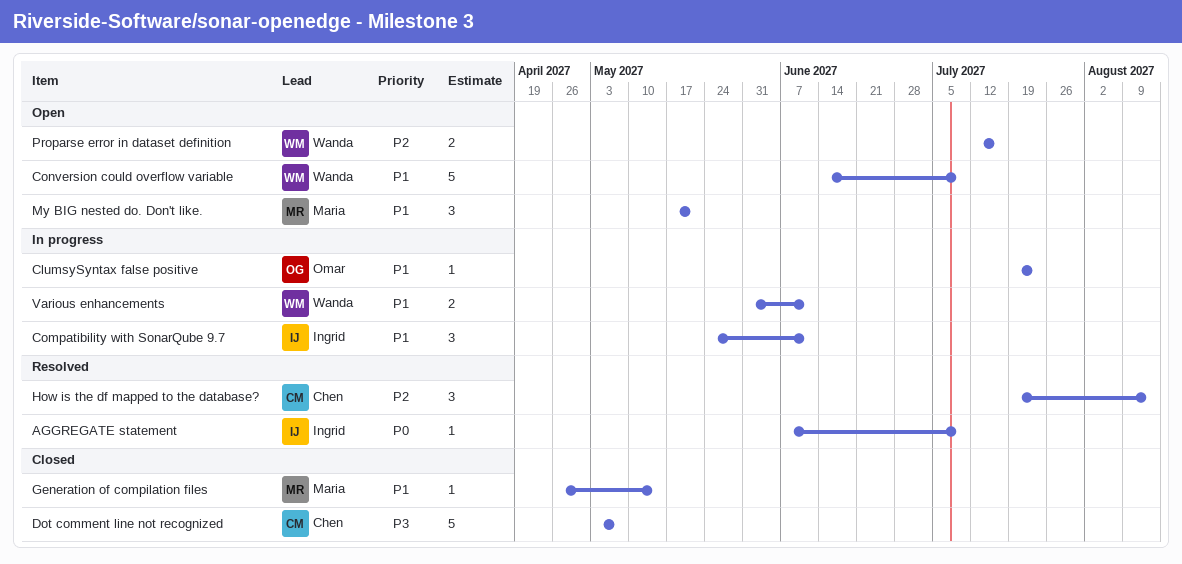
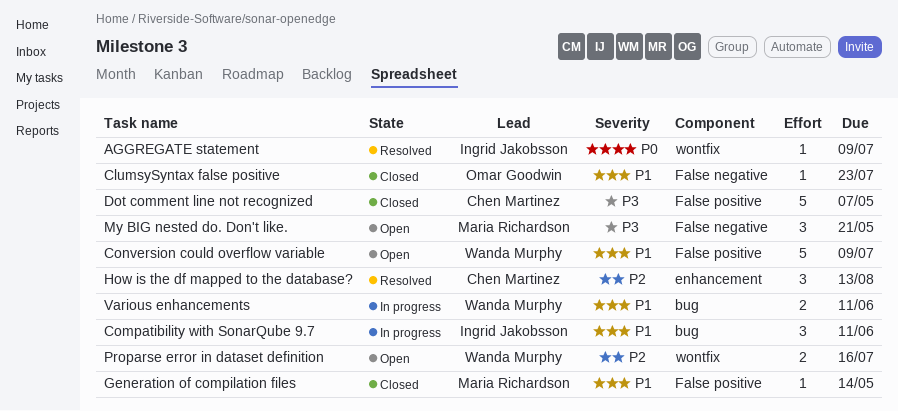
ClumsySyntax false positive, status: In progress -> Closed
My BIG nested do. Don't like., priority: P1 -> P3

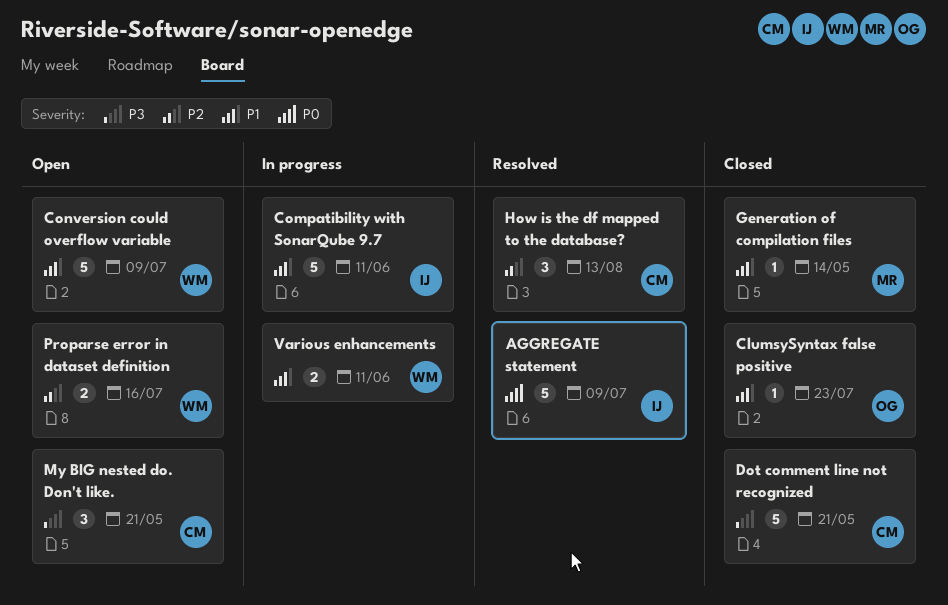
AGGREGATE statement, estimate: 1 -> 5
Compatibility with SonarQube 9.7, estimate: 3 -> 5
Dot comment line not recognized, due: May 7 -> May 21
My BIG nested do. Don't like., owner: Maria Richardson -> Chen Martinez

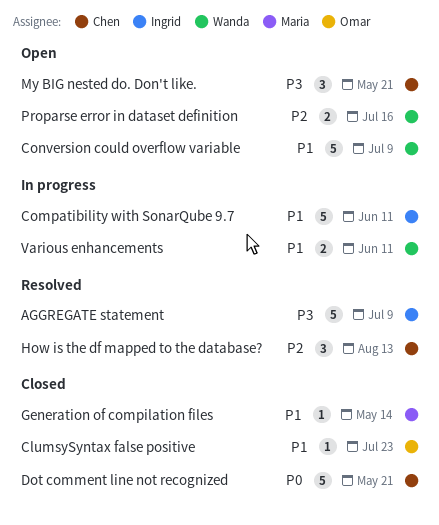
AGGREGATE statement, priority: P0 -> P3
Dot comment line not recognized, priority: P3 -> P0

